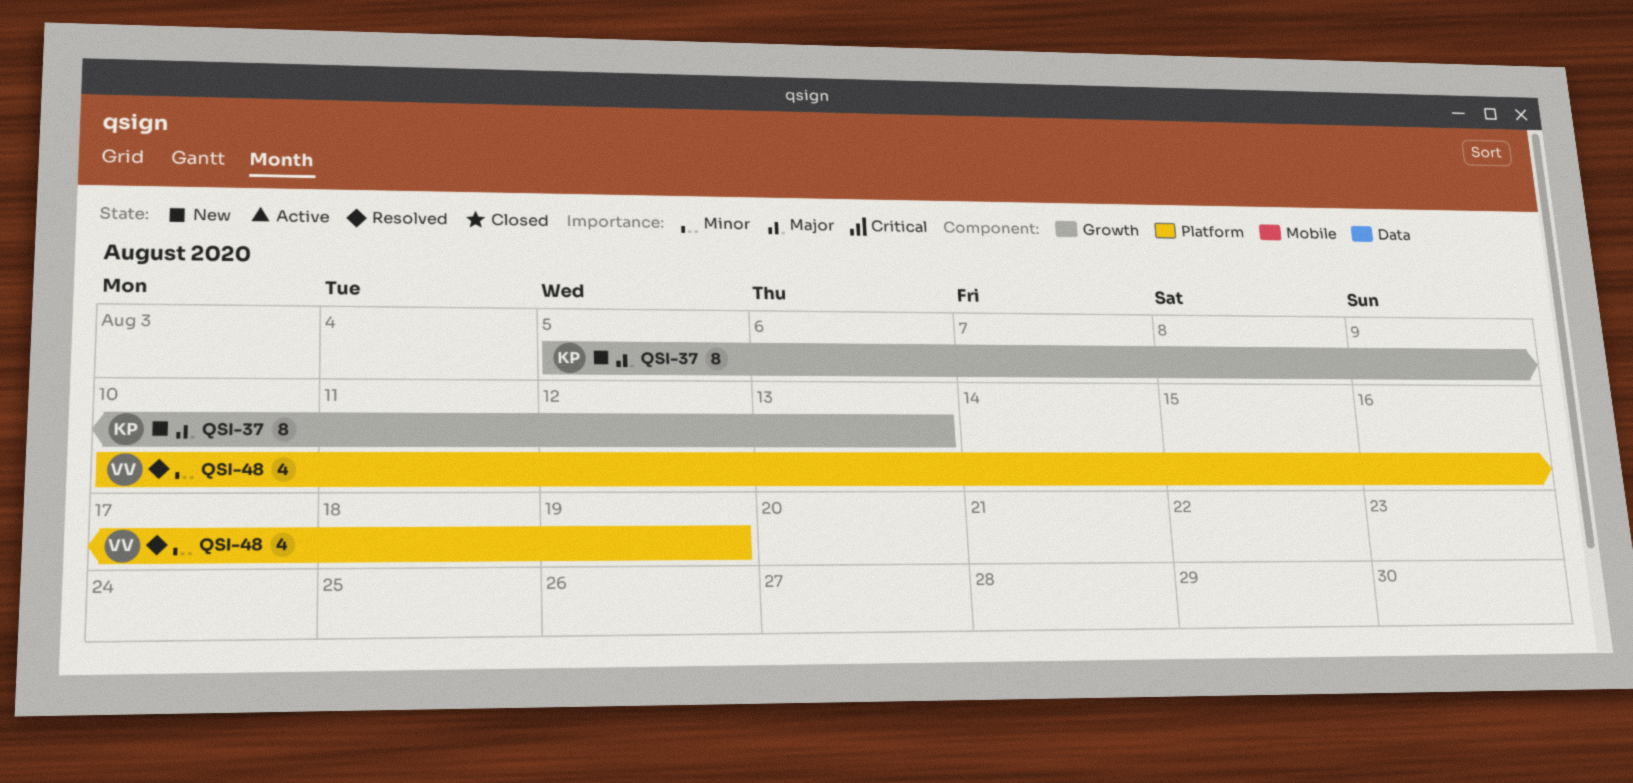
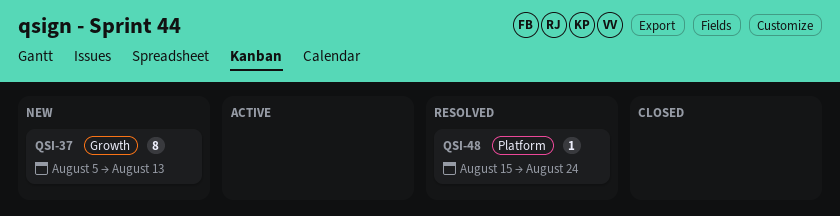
QSI-48, estimate: 4 -> 1
QSI-48, start: Aug 10 -> Aug 15
QSI-48, due: Aug 19 -> Aug 24

